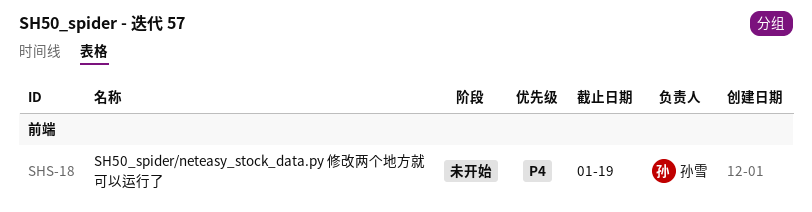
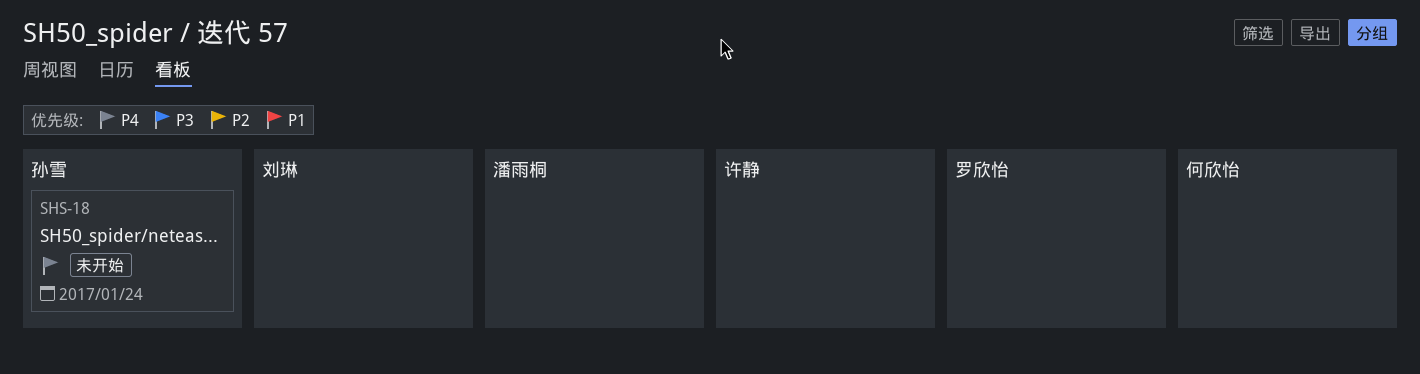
SHS-18, due: Jan 19 -> Jan 24

